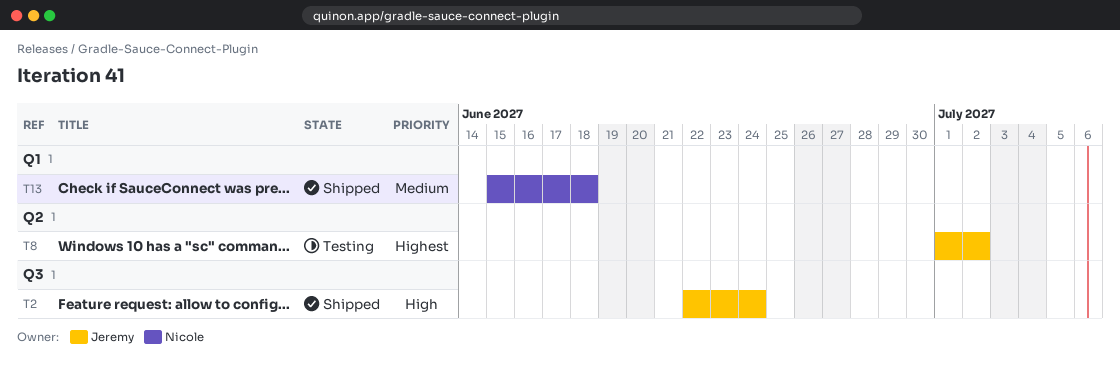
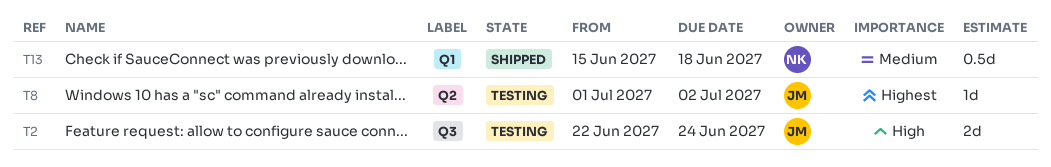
T2, status: Shipped -> Testing

